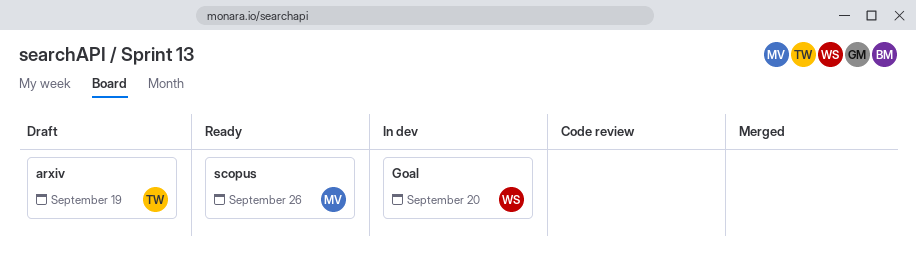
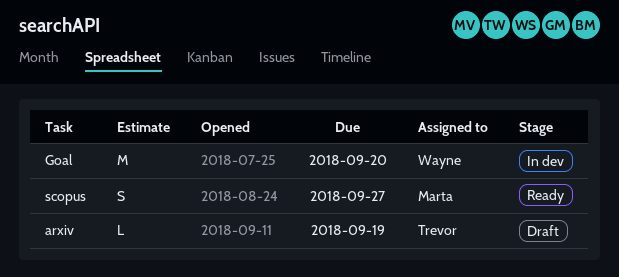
scopus, due: Sep 26 -> Sep 27

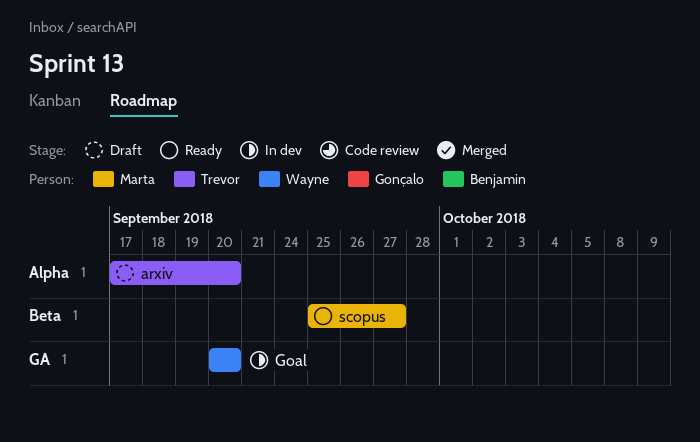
arxiv, due: Sep 19 -> Sep 20

